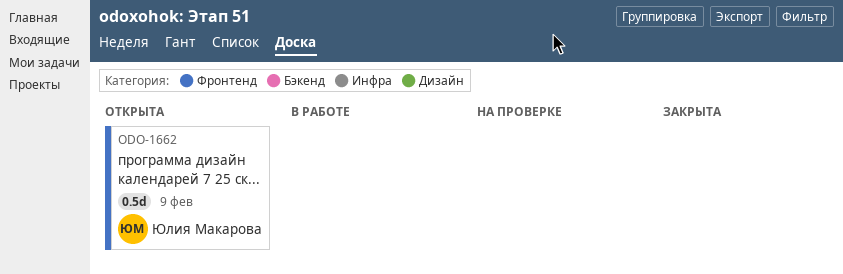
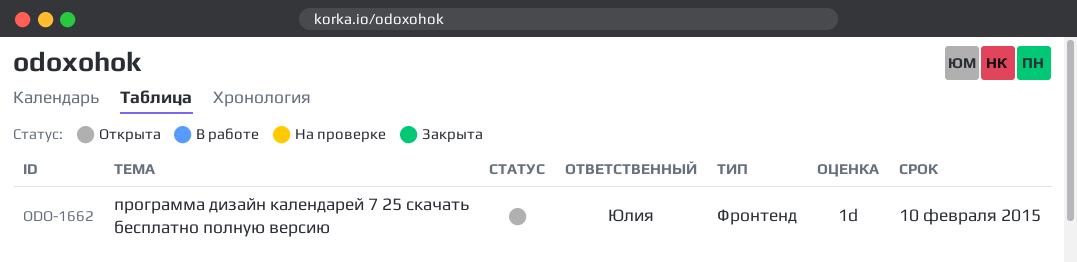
ODO-1662, estimate: 0.5d -> 1d
ODO-1662, due: Feb 9 -> Feb 10

